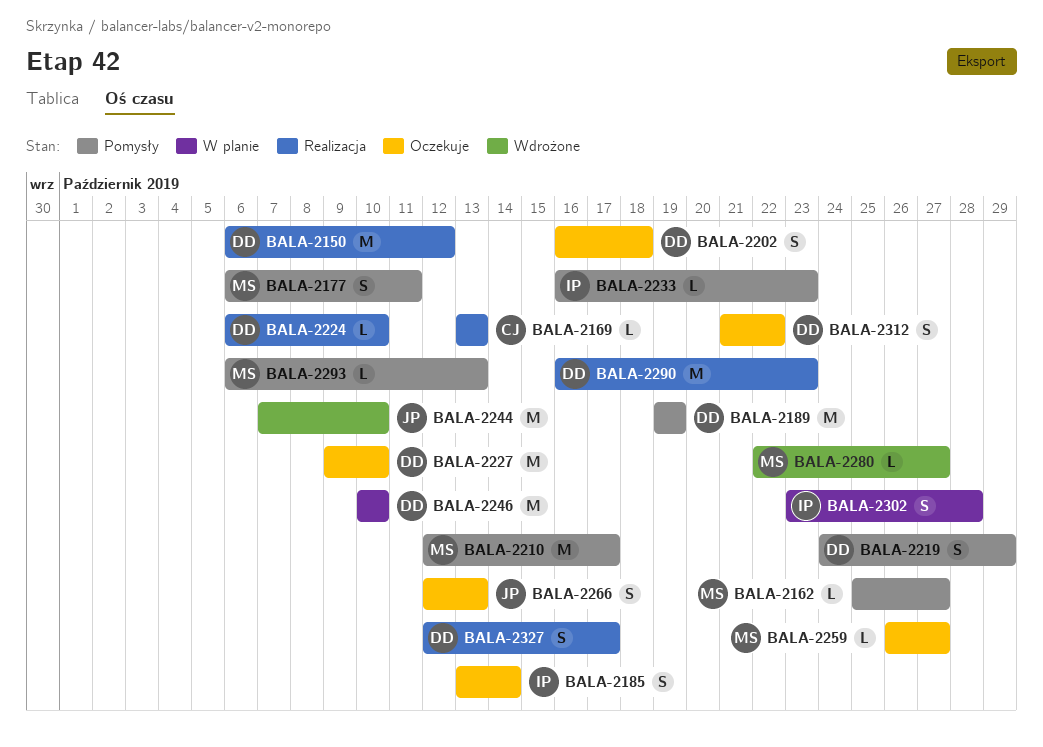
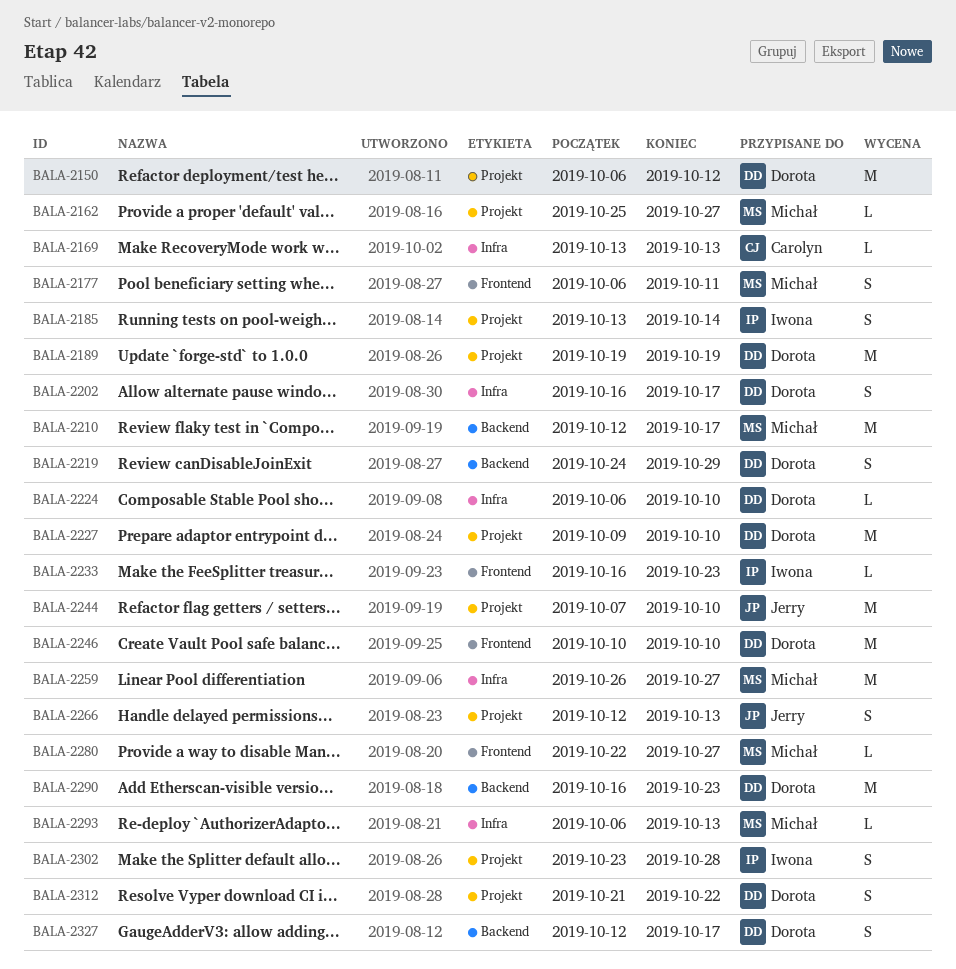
BALA-2202, due: Oct 18 -> Oct 17
BALA-2259, estimate: L -> M

